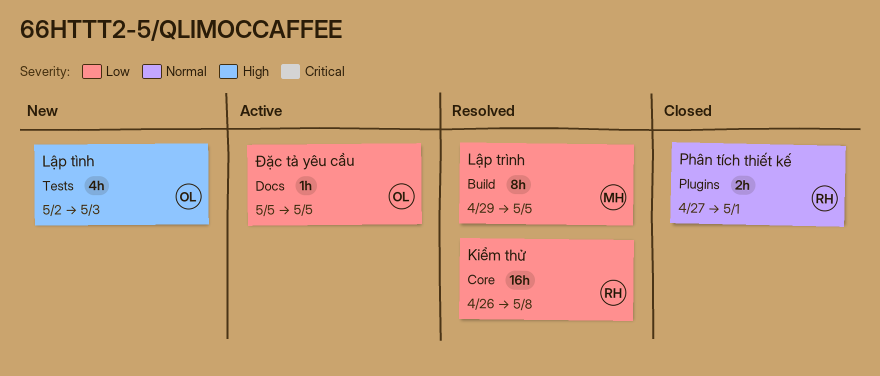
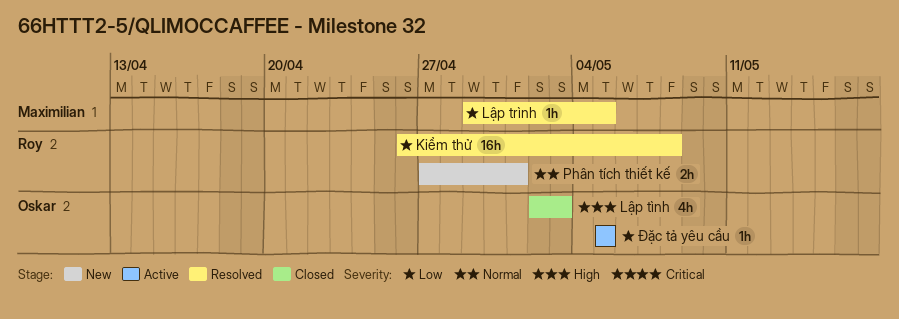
Lập trình, estimate: 8h -> 1h
Lập tình, status: New -> Closed
Phân tích thiết kế, status: Closed -> New

